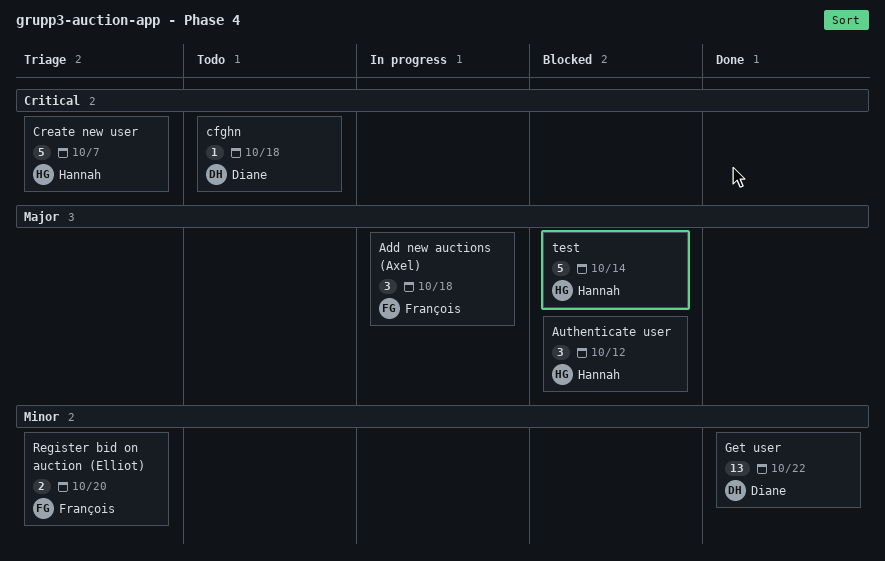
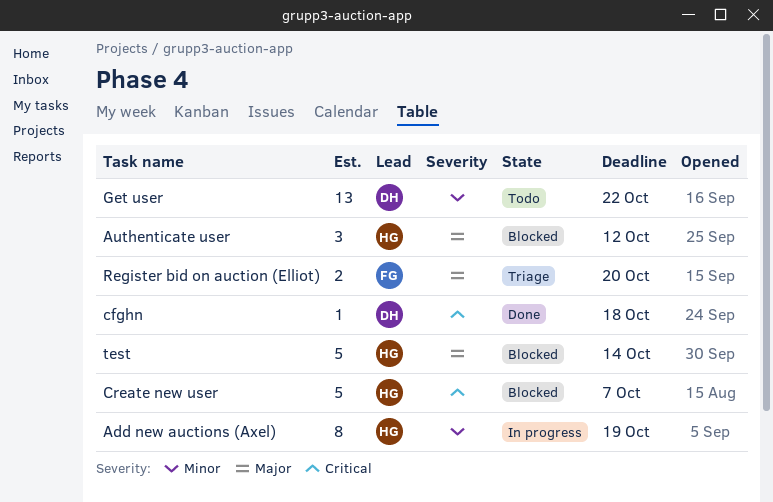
Add new auctions (Axel), owner: François -> Hannah
Add new auctions (Axel), priority: Major -> Minor
Add new auctions (Axel), estimate: 3 -> 8
Add new auctions (Axel), due: Oct 18 -> Oct 19
cfghn, status: Todo -> Done
Create new user, status: Triage -> Blocked
Get user, status: Done -> Todo
Register bid on auction (Elliot), priority: Minor -> Major

